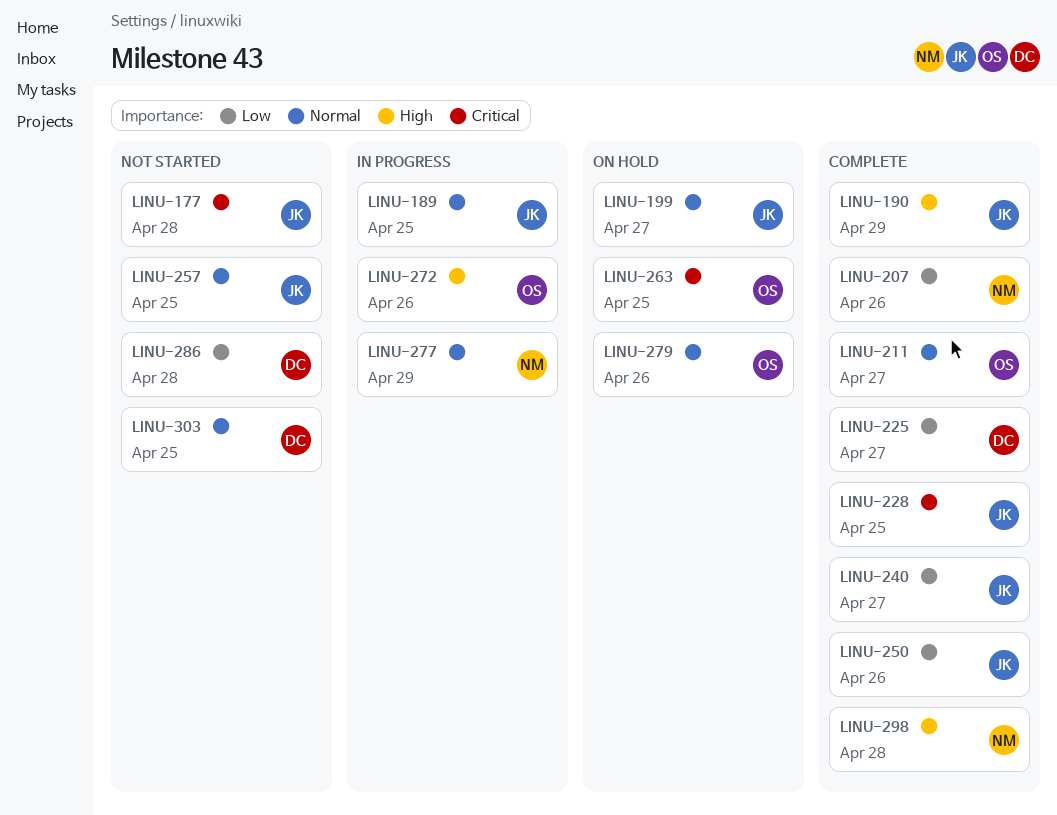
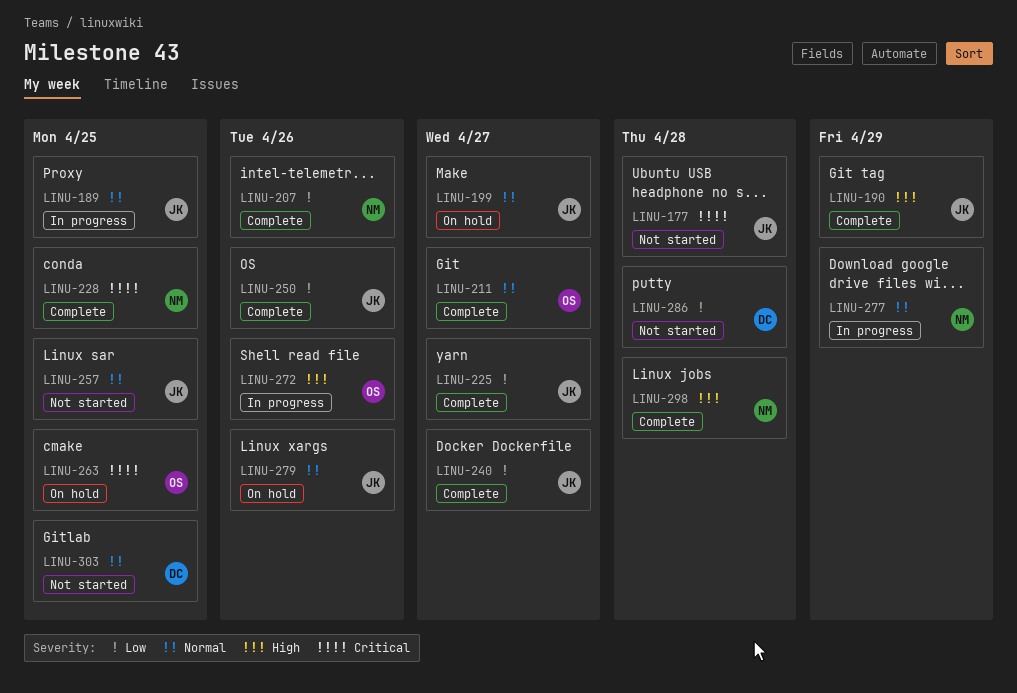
LINU-225, owner: DC -> JK
LINU-228, owner: JK -> NM
LINU-279, owner: OS -> JK

